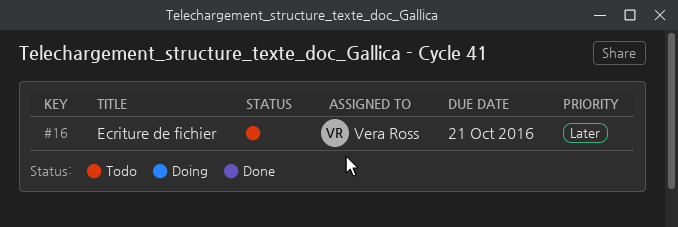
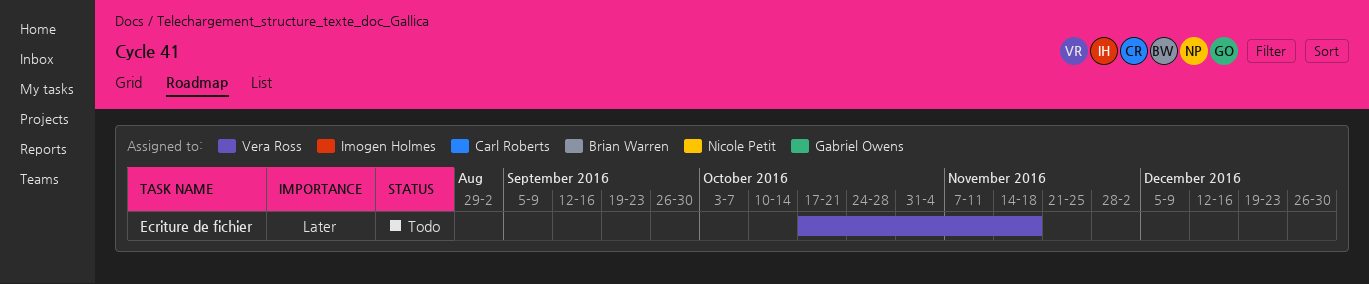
Ecriture de fichier, due: Oct 21 -> Nov 18

